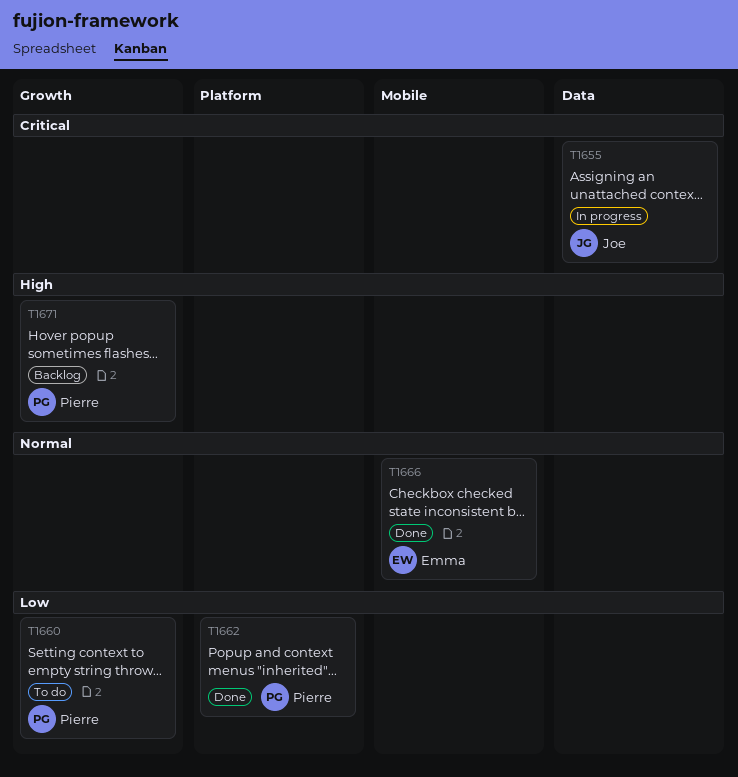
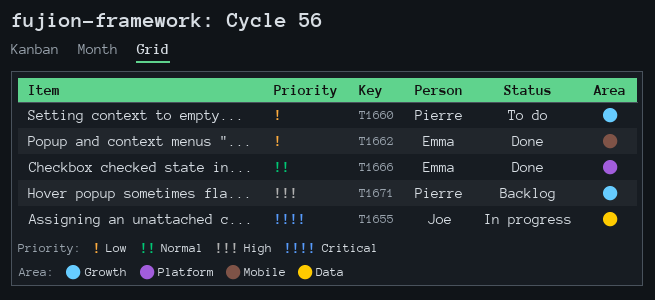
T1662, owner: Pierre -> Emma
T1662, label: Platform -> Mobile
T1666, label: Mobile -> Platform

